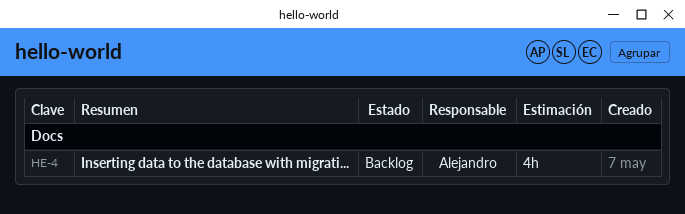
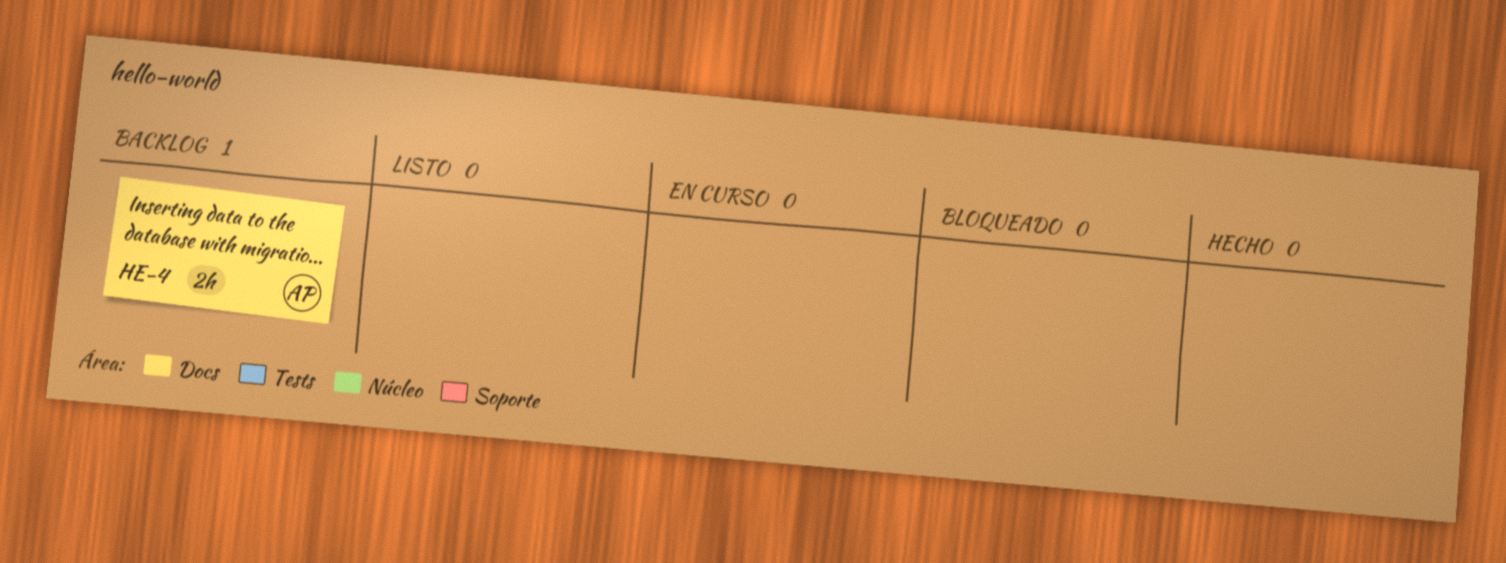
HE-4, estimate: 4h -> 2h

